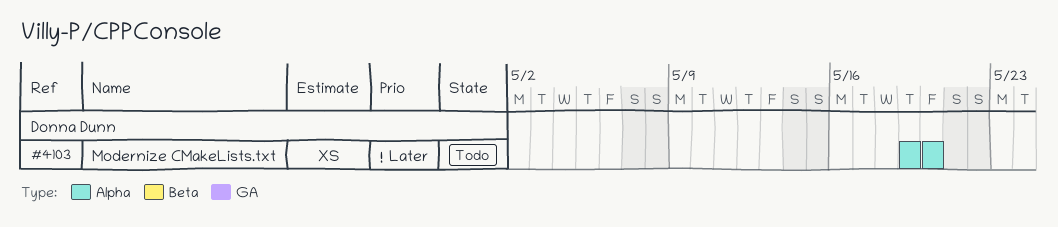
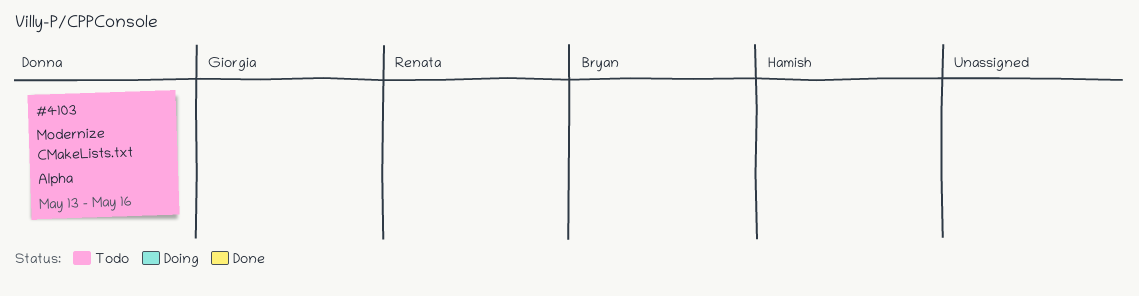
#4103, start: May 19 -> May 13
#4103, due: May 20 -> May 16

